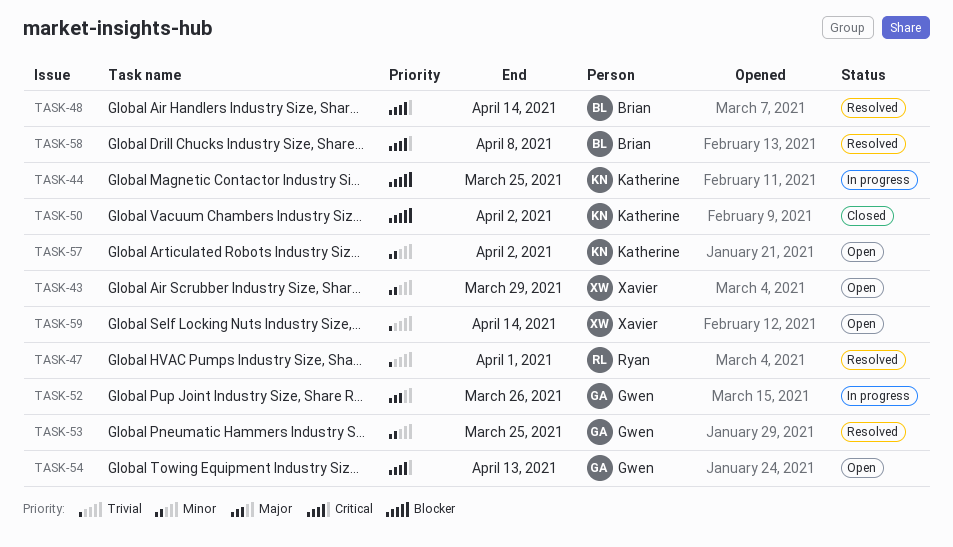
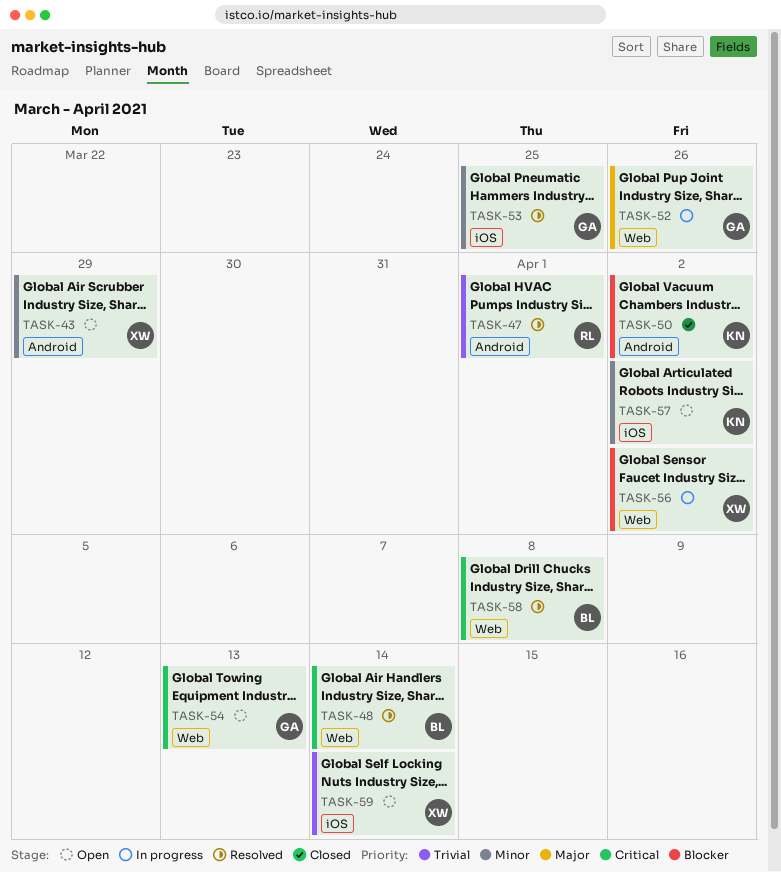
TASK-44: present -> none
TASK-56: none -> present

